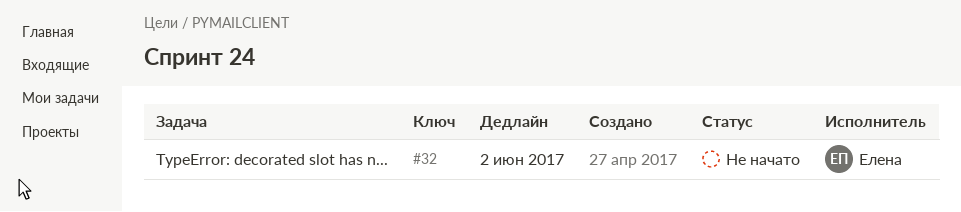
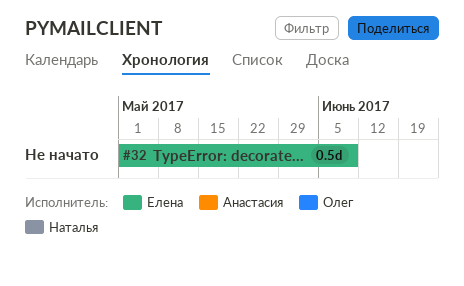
#32, due: Jun 2 -> Jun 9

